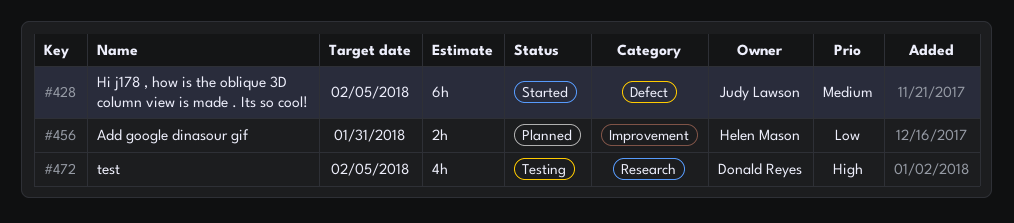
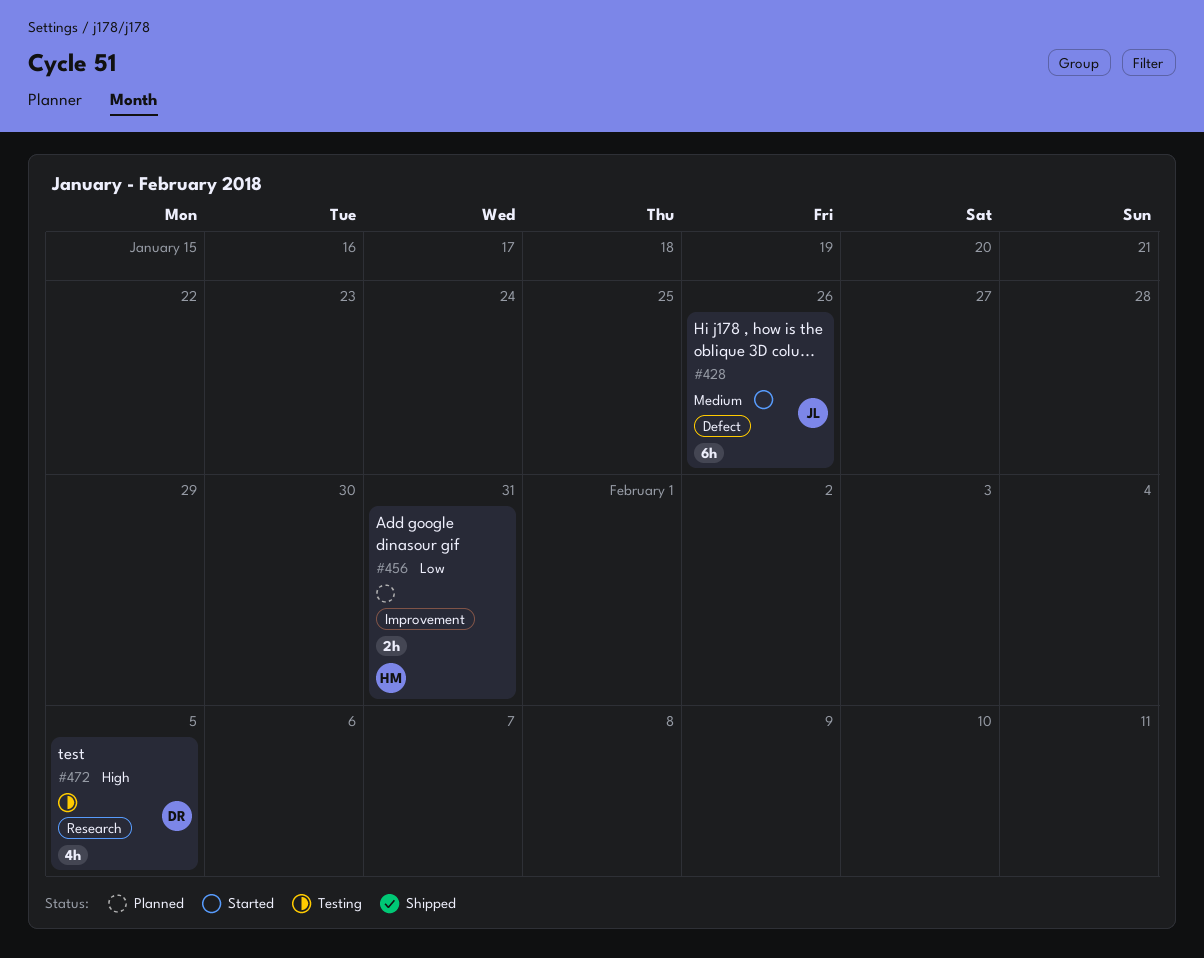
#428, due: Feb 5 -> Jan 26

